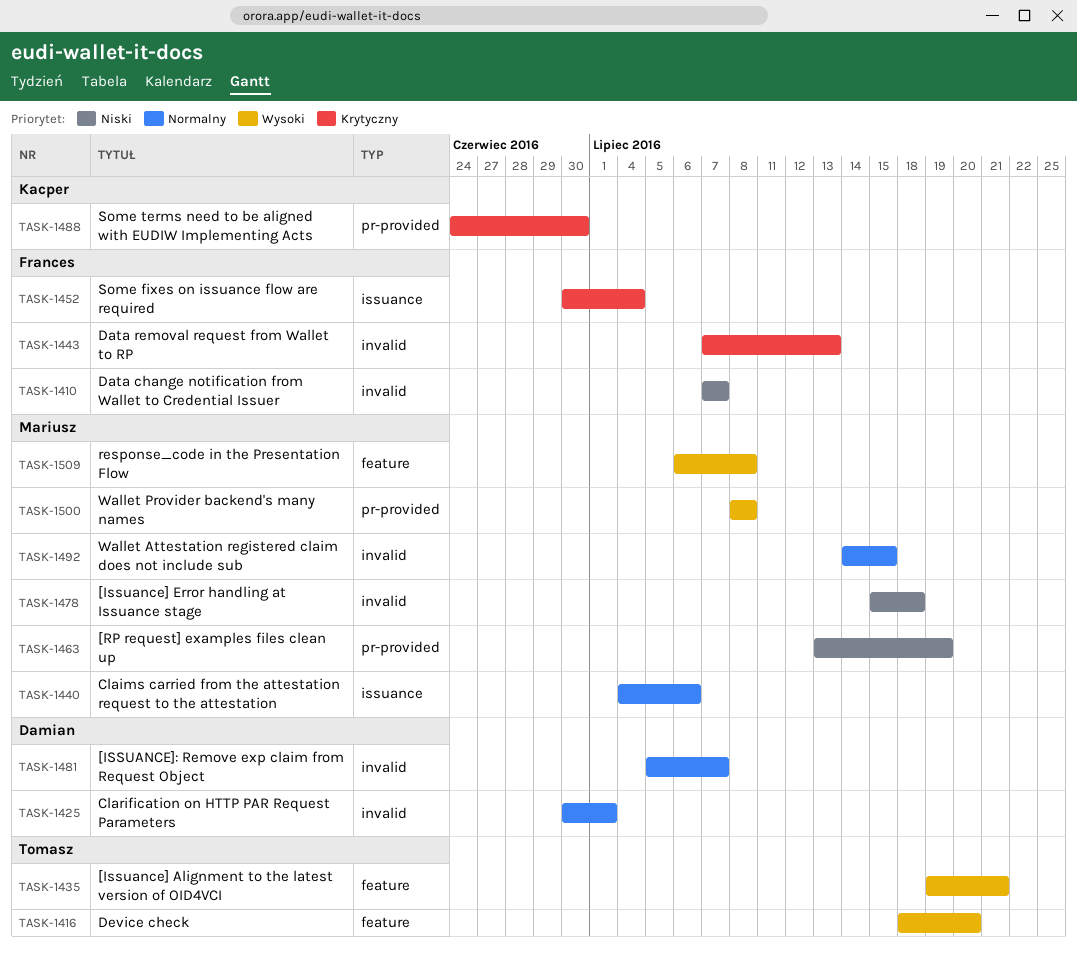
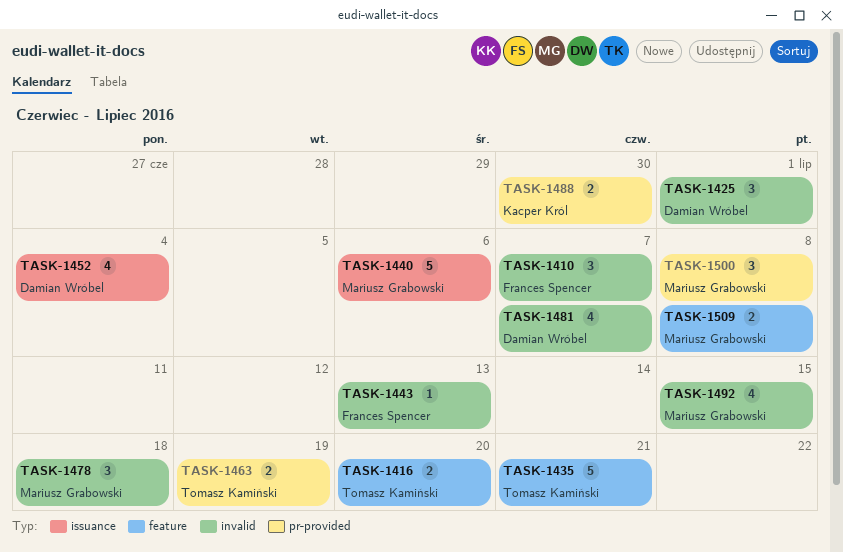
TASK-1452, owner: Frances Spencer -> Damian Wróbel
TASK-1463, owner: Mariusz Grabowski -> Tomasz Kamiński

